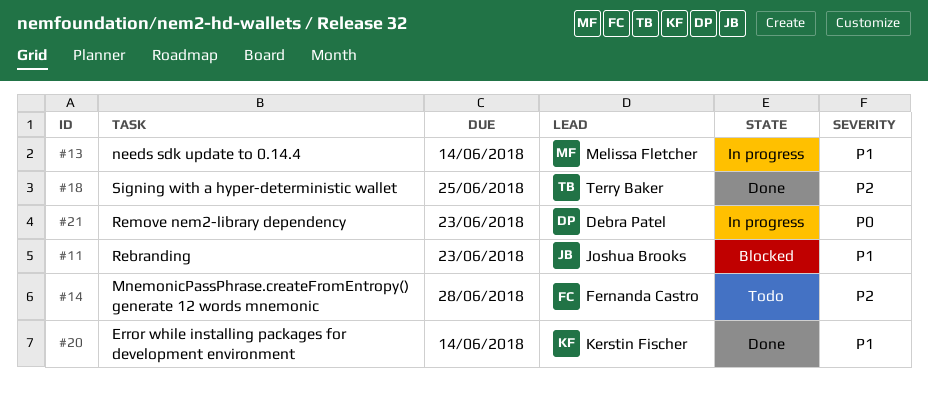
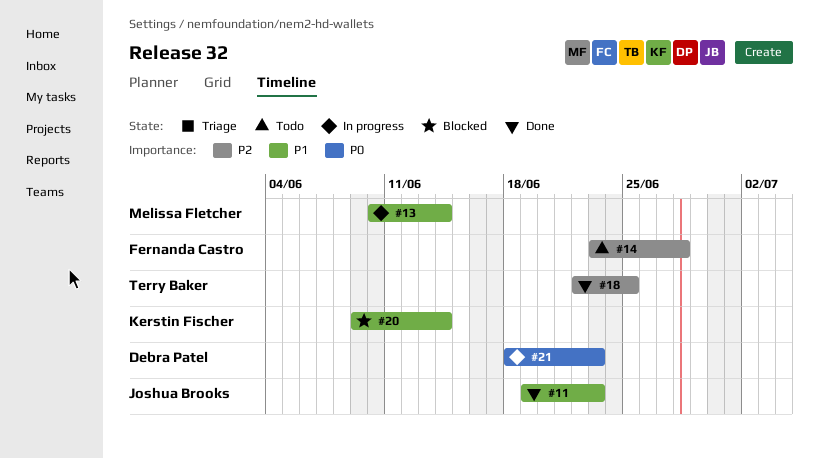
#11, status: Blocked -> Done
#20, status: Done -> Blocked

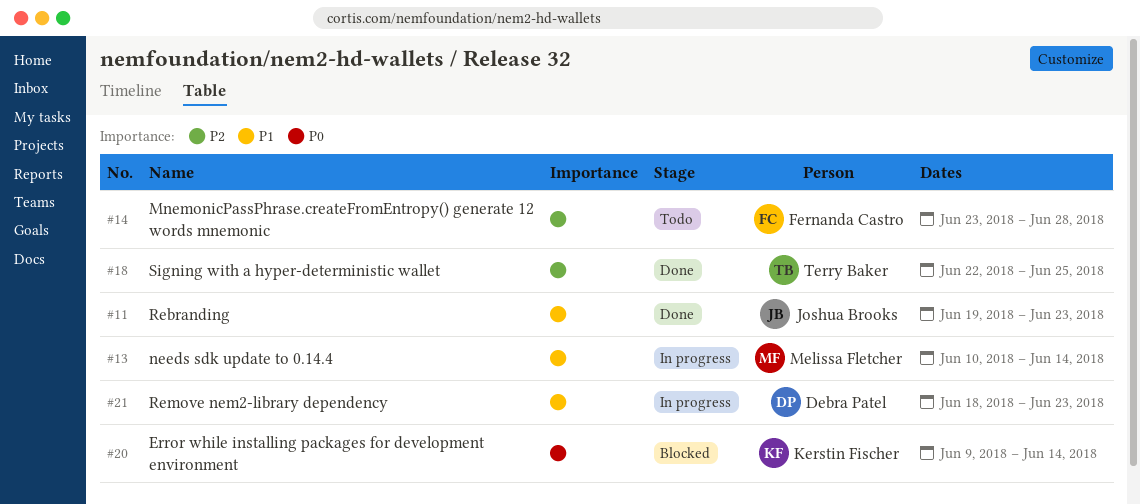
#20, priority: P1 -> P0
#21, priority: P0 -> P1

